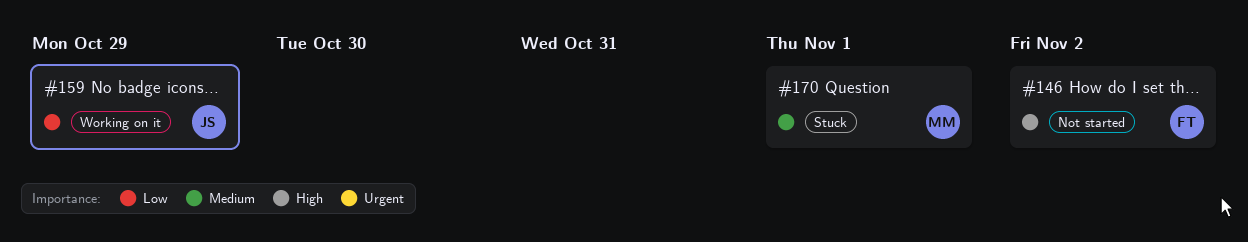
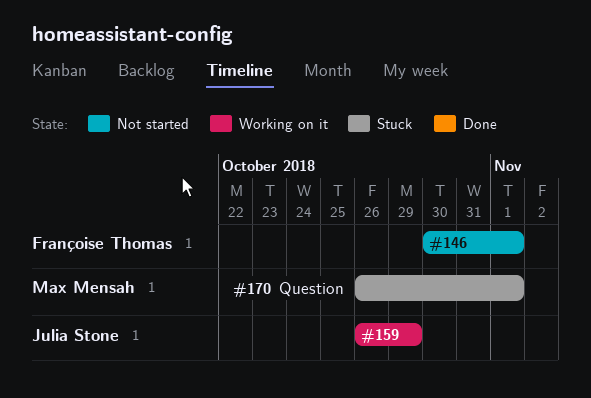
#146, due: Nov 2 -> Nov 1

